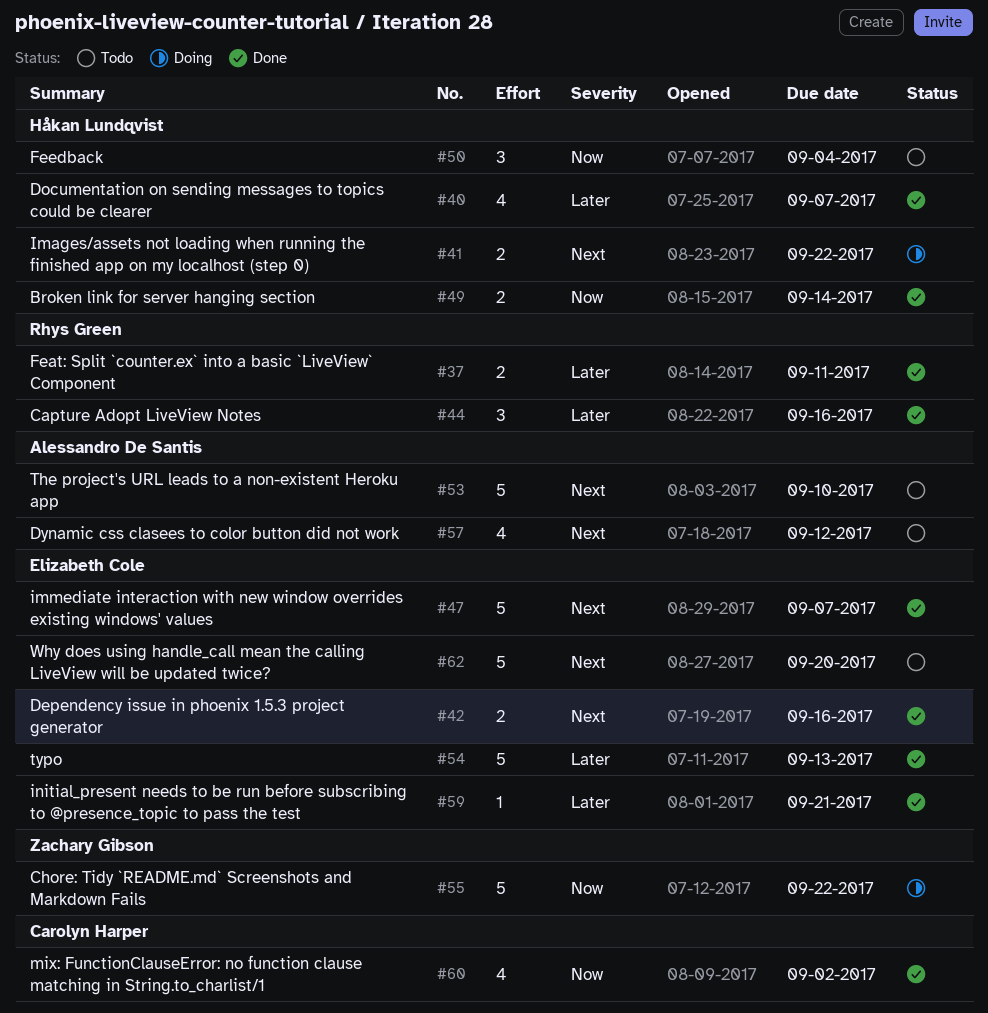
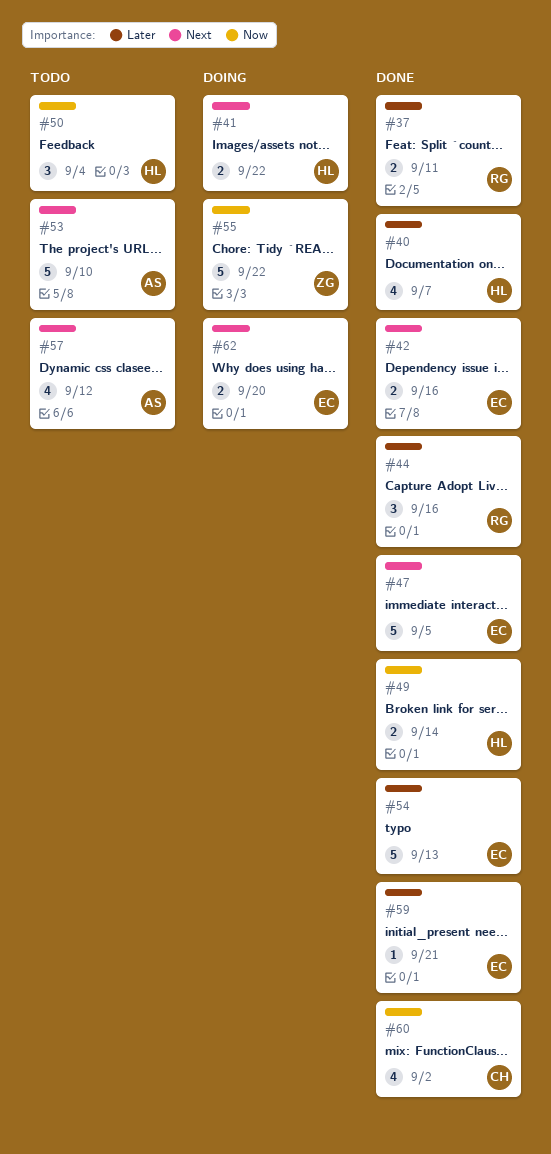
#47, due: Sep 7 -> Sep 5
#62, status: Todo -> Doing
#62, estimate: 5 -> 2

